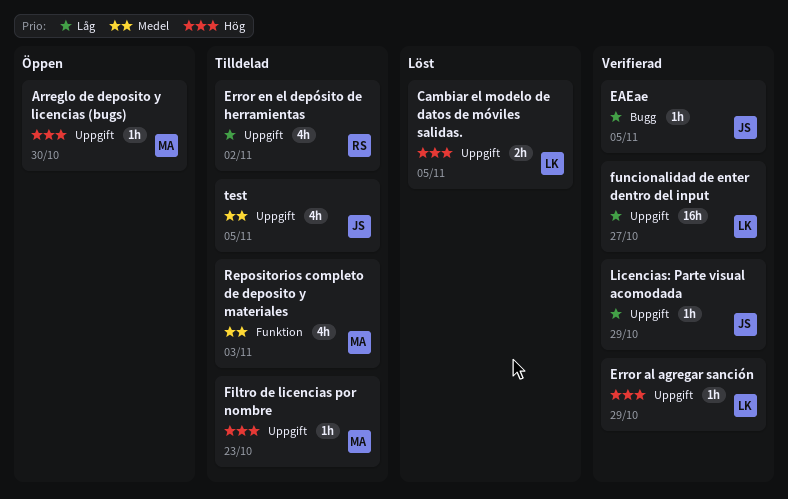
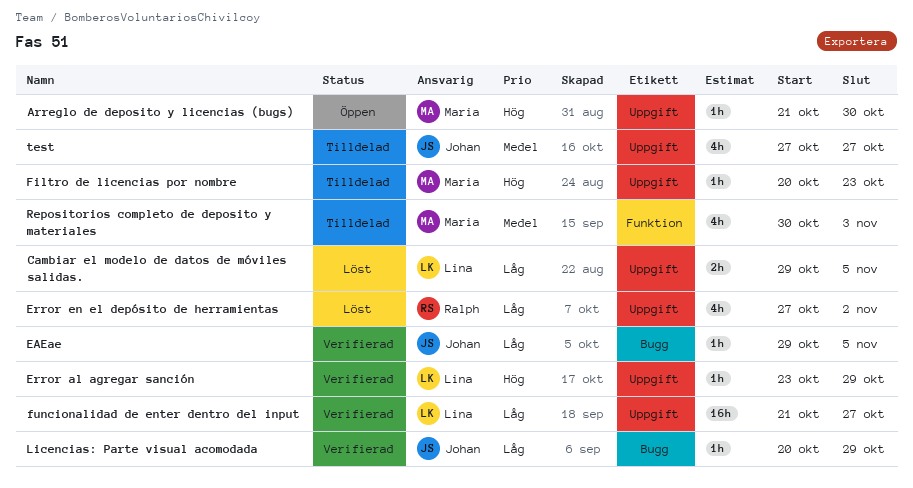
Cambiar el modelo de datos de móviles salidas., priority: Hög -> Låg
Error en el depósito de herramientas, status: Tilldelad -> Löst
Licencias: Parte visual acomodada, label: Uppgift -> Bugg
test, due: Nov 5 -> Oct 27

